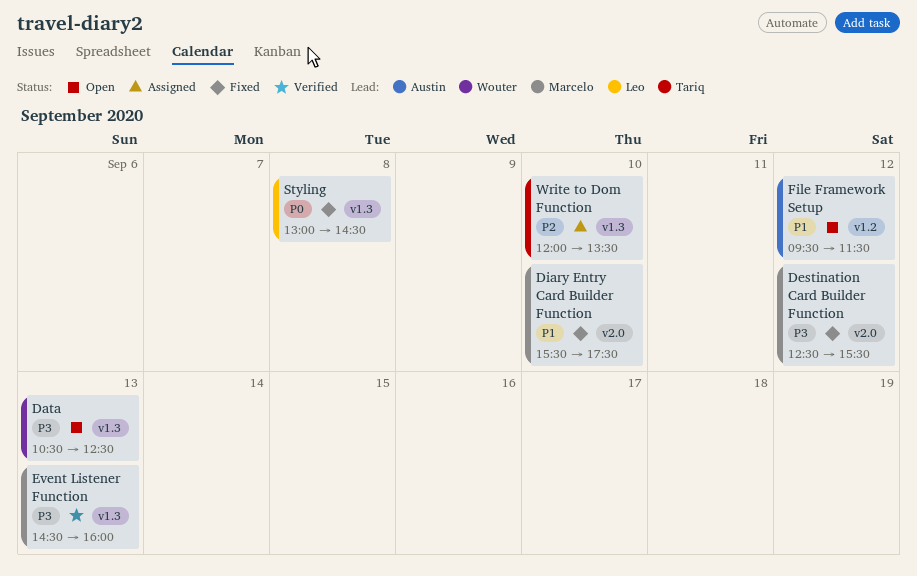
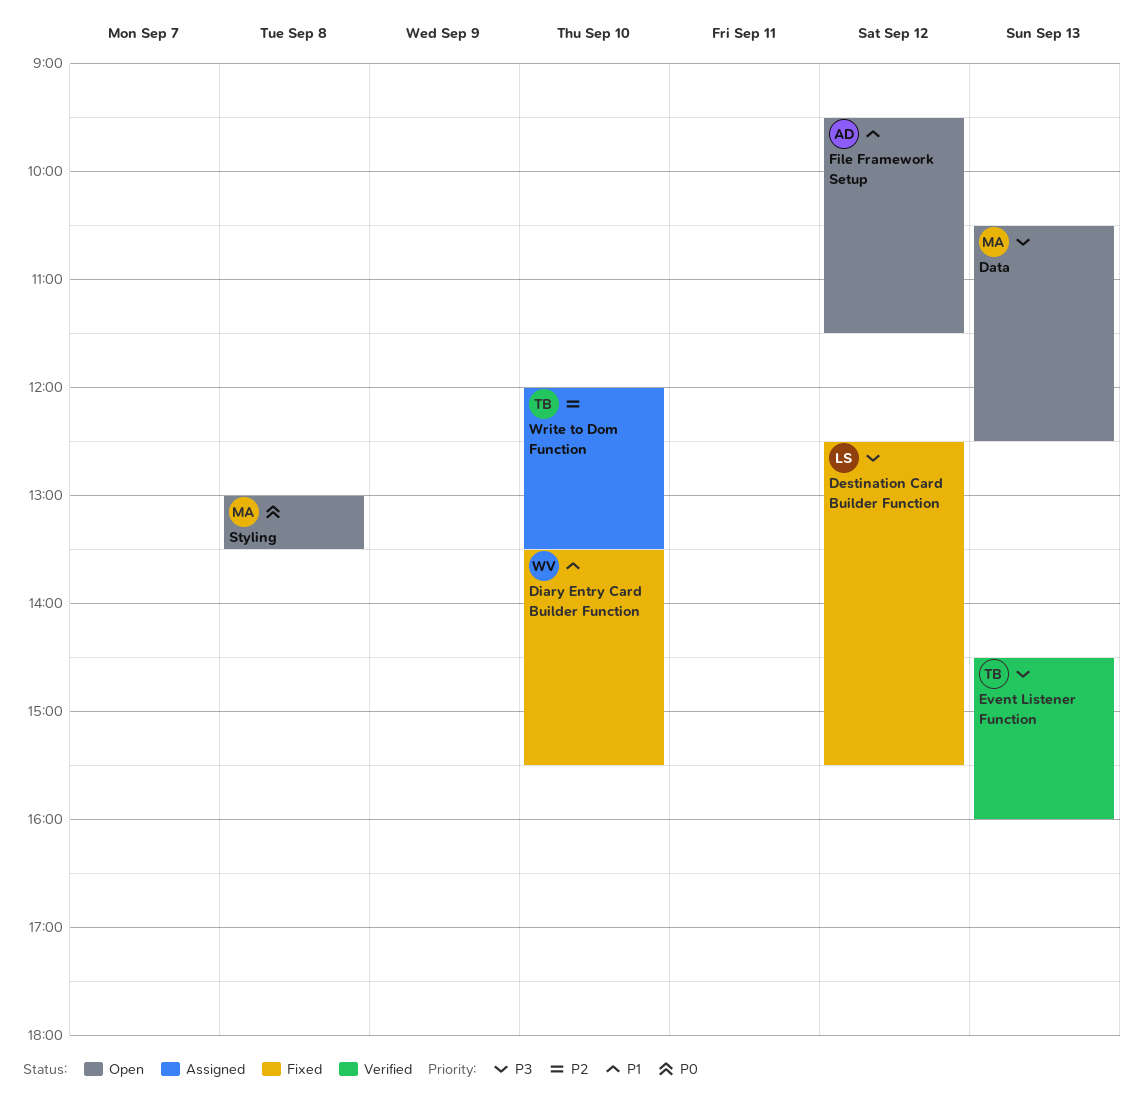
Data, owner: Wouter -> Marcelo
Destination Card Builder Function, owner: Marcelo -> Leo
Diary Entry Card Builder Function, owner: Marcelo -> Wouter
Diary Entry Card Builder Function, begins: 15:30 -> 13:30
Diary Entry Card Builder Function, ends: 17:30 -> 15:30
Event Listener Function, owner: Marcelo -> Tariq
Styling, status: Fixed -> Open
Styling, owner: Leo -> Marcelo
Styling, ends: 14:30 -> 13:30

